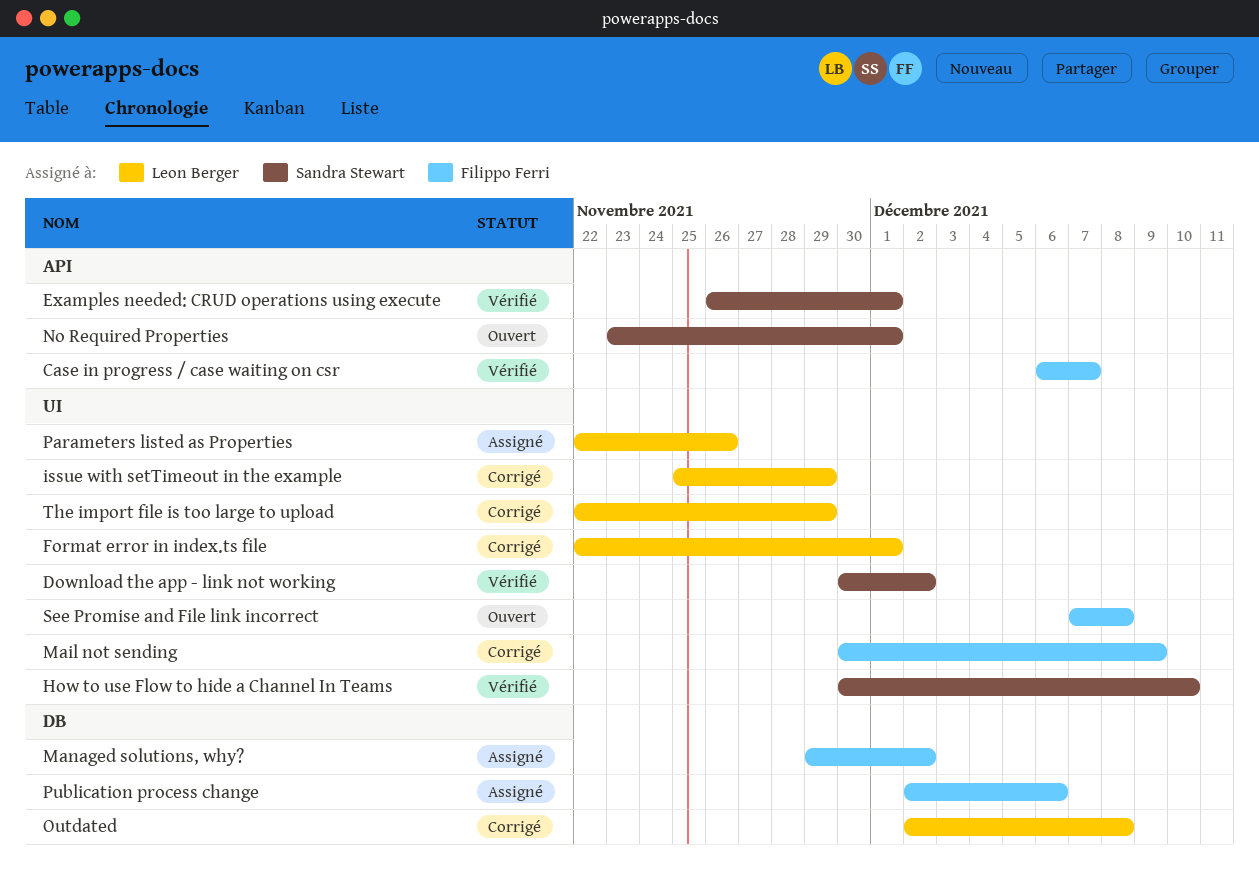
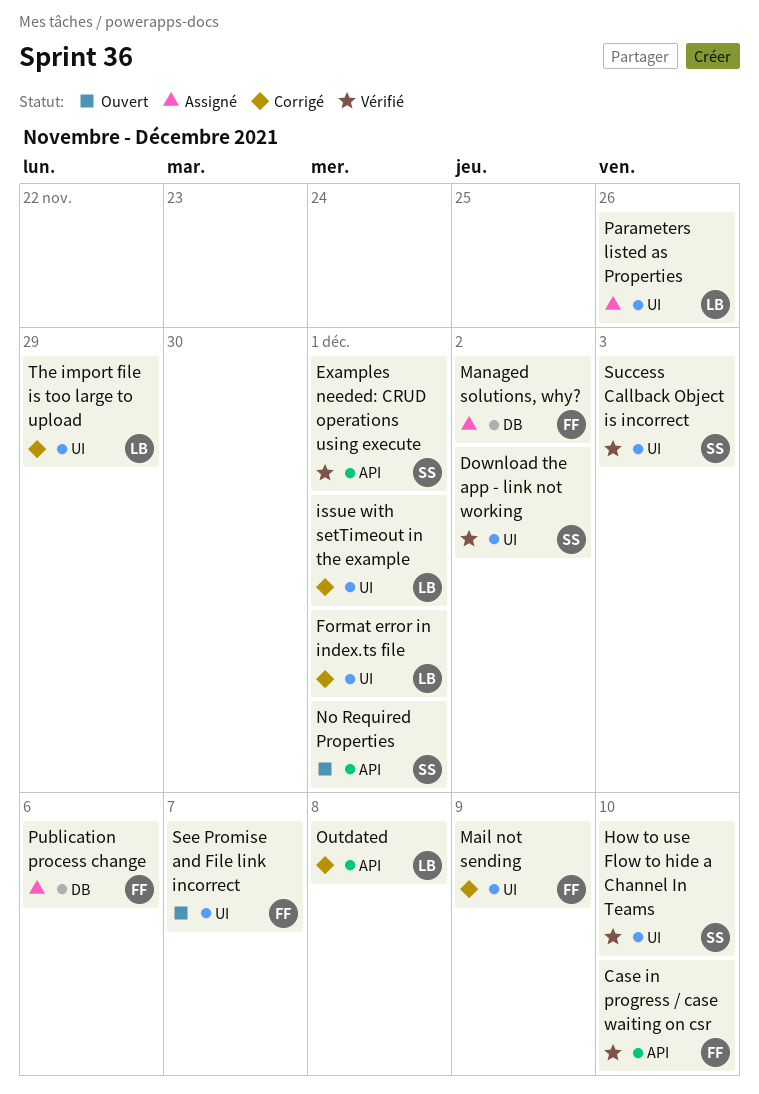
Case in progress / case waiting on csr, due: Dec 7 -> Dec 10
issue with setTimeout in the example, due: Nov 29 -> Dec 1
Outdated, label: DB -> API
See Promise and File link incorrect, due: Dec 8 -> Dec 7
Success Callback Object is incorrect: none -> present

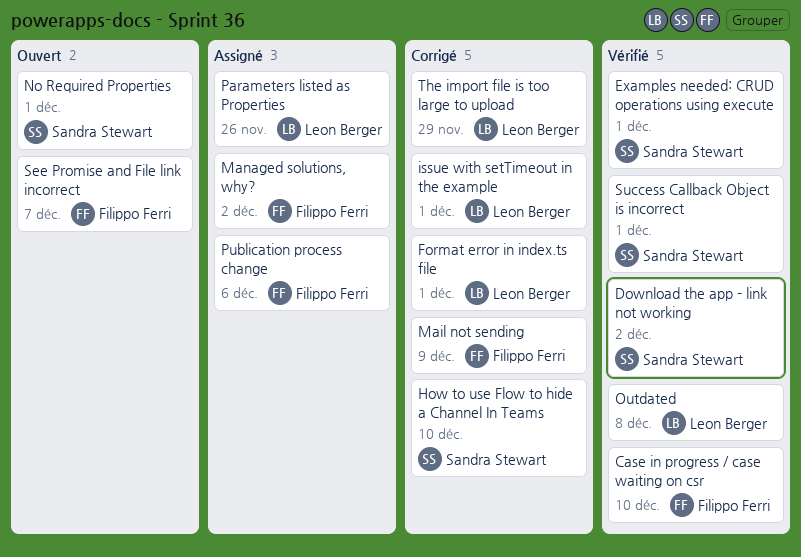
How to use Flow to hide a Channel In Teams, status: Vérifié -> Corrigé
Outdated, status: Corrigé -> Vérifié
Success Callback Object is incorrect, due: Dec 3 -> Dec 1

